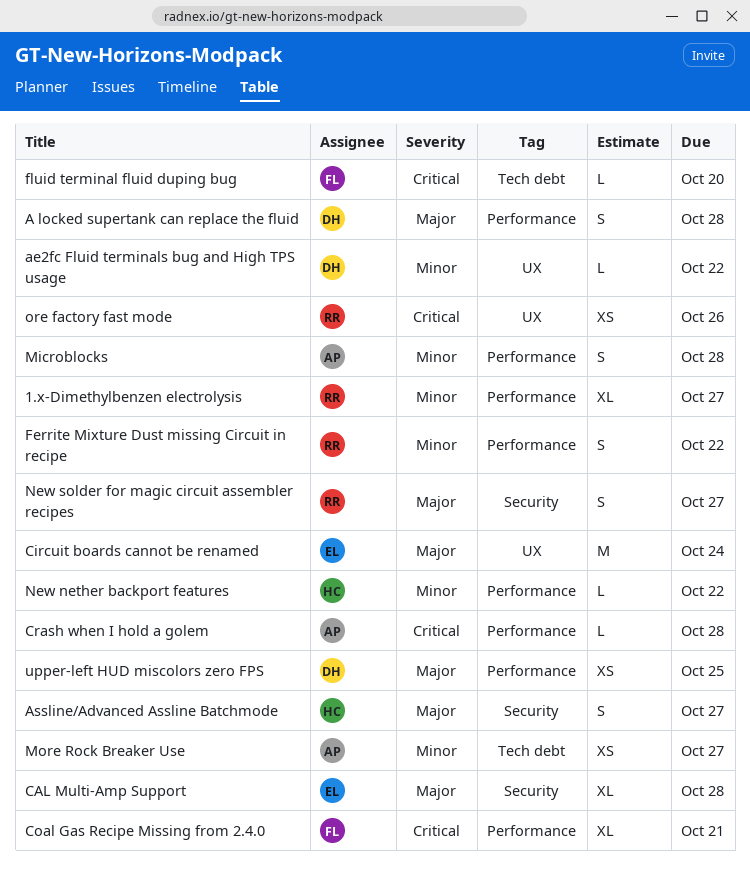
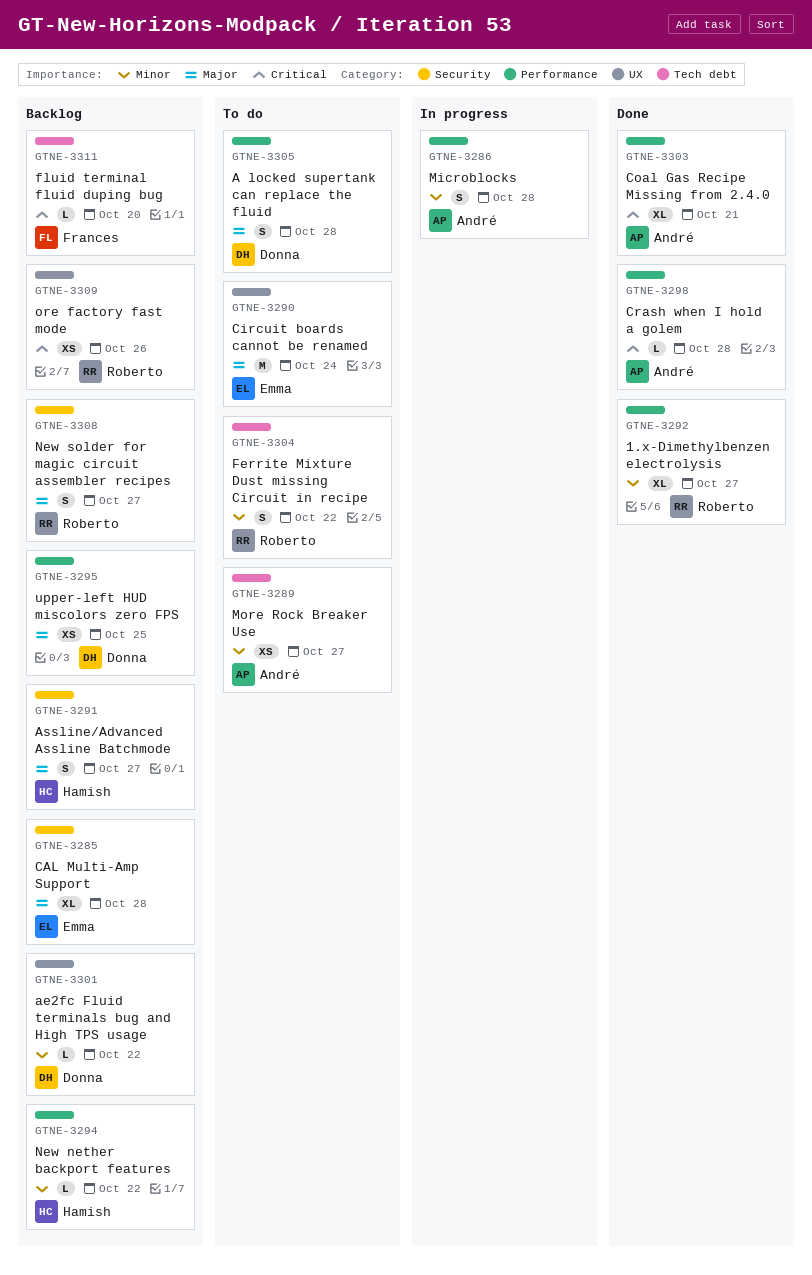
Coal Gas Recipe Missing from 2.4.0, owner: Frances -> André
Ferrite Mixture Dust missing Circuit in recipe, label: Performance -> Tech debt

